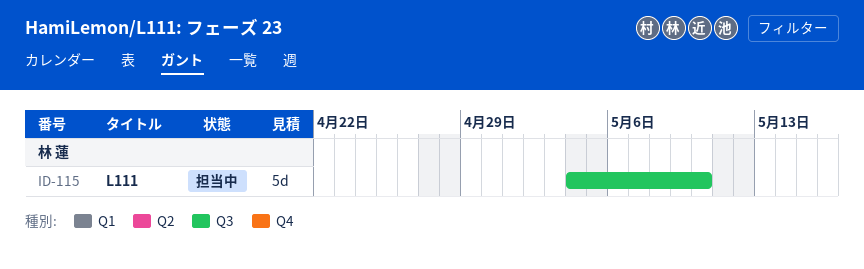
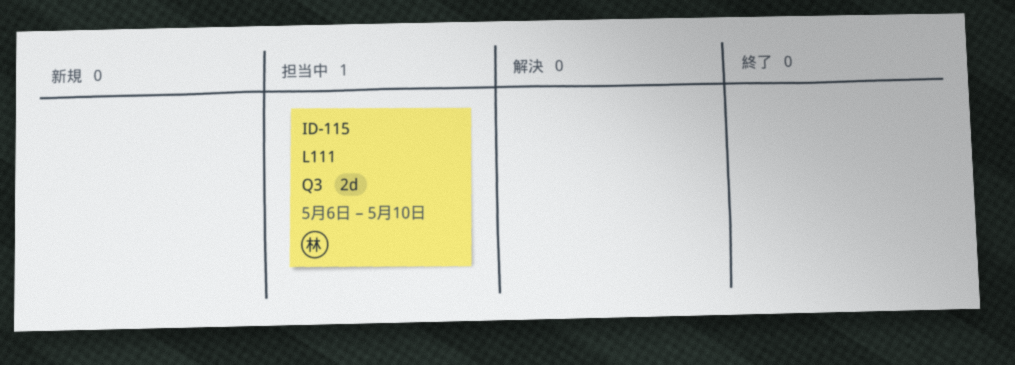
ID-115, estimate: 5d -> 2d
ID-115, start: May 4 -> May 6

